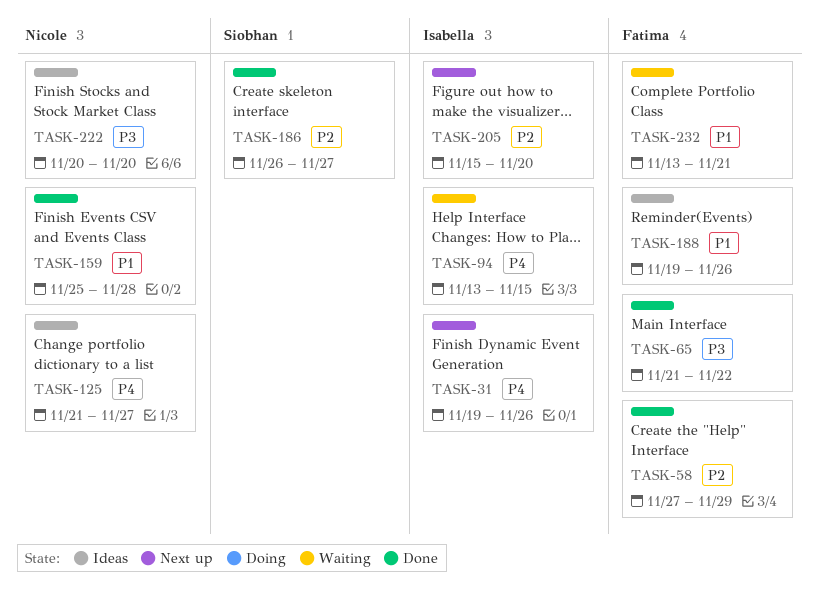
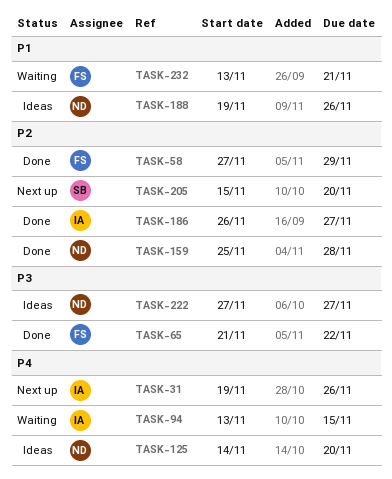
TASK-125, start: Nov 21 -> Nov 14
TASK-125, due: Nov 27 -> Nov 20
TASK-159, priority: P1 -> P2
TASK-186, owner: Siobhan -> Isabella
TASK-188, owner: Fatima -> Nicole
TASK-205, owner: Isabella -> Siobhan
TASK-222, start: Nov 20 -> Nov 27
TASK-222, due: Nov 20 -> Nov 27

